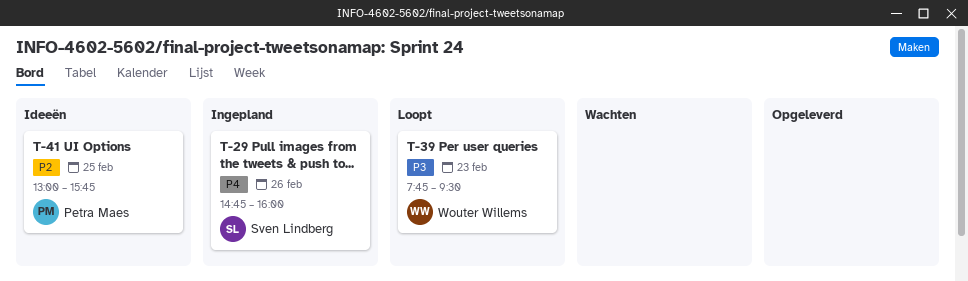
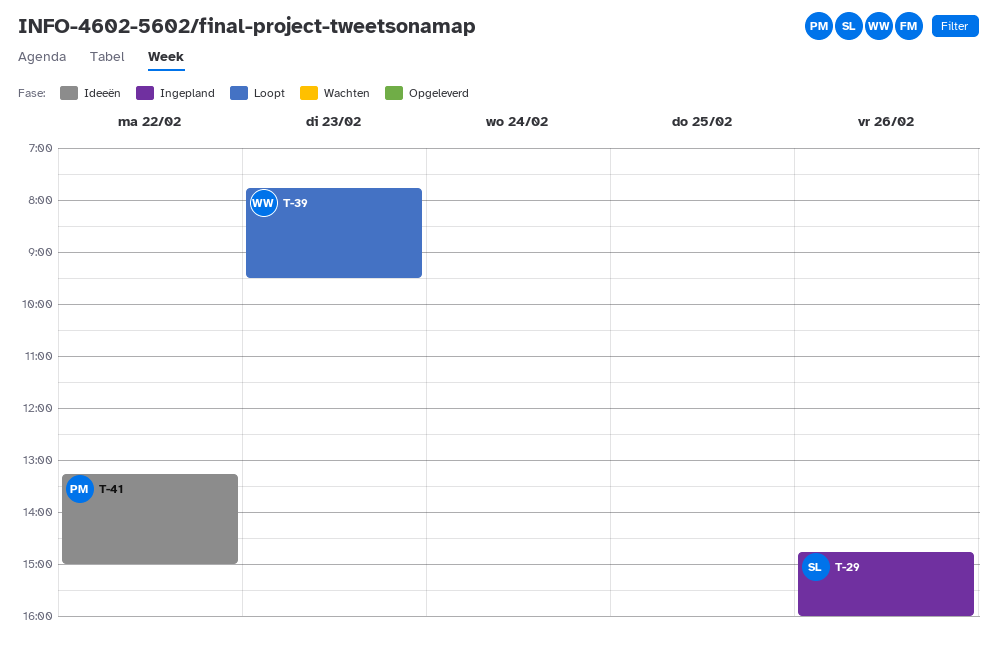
T-41, day: Feb 25 -> Feb 22
T-41, begins: 13:00 -> 13:15
T-41, ends: 15:45 -> 15:00

